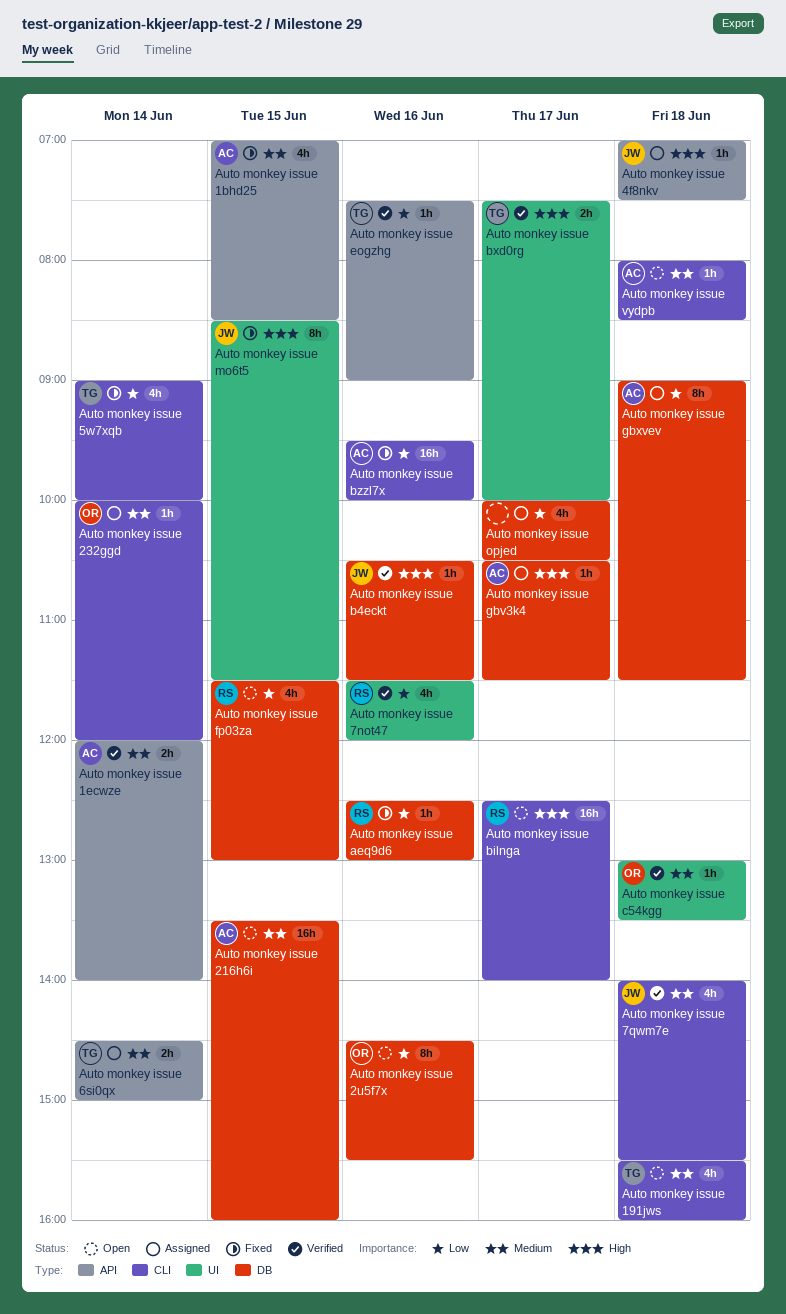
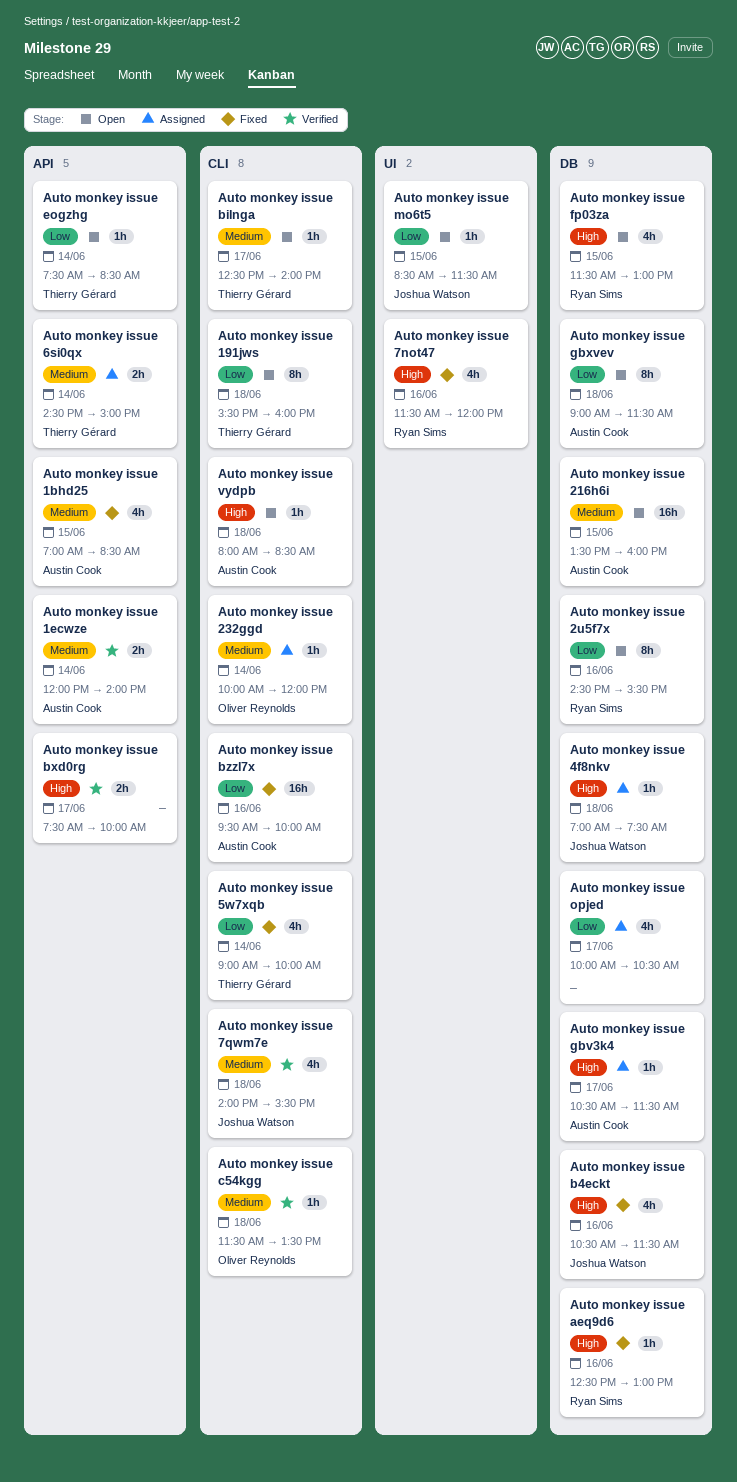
Auto monkey issue 191jws, priority: Medium -> Low
Auto monkey issue 191jws, estimate: 4h -> 8h
Auto monkey issue 2u5f7x, owner: Oliver Reynolds -> Ryan Sims
Auto monkey issue 4f8nkv, label: API -> DB
Auto monkey issue 7not47, status: Verified -> Fixed
Auto monkey issue 7not47, priority: Low -> High
Auto monkey issue aeq9d6, priority: Low -> High
Auto monkey issue b4eckt, status: Verified -> Fixed
Auto monkey issue b4eckt, estimate: 1h -> 4h
Auto monkey issue bilnga, owner: Ryan Sims -> Thierry Gérard
Auto monkey issue bilnga, priority: High -> Medium
Auto monkey issue bilnga, estimate: 16h -> 1h
Auto monkey issue bxd0rg, owner: Thierry Gérard -> none
Auto monkey issue bxd0rg, label: UI -> API
Auto monkey issue c54kgg, label: UI -> CLI
Auto monkey issue c54kgg, begins: 13:00 -> 11:30
Auto monkey issue eogzhg, status: Verified -> Open
Auto monkey issue eogzhg, day: Jun 16 -> Jun 14
Auto monkey issue eogzhg, ends: 09:00 -> 08:30
Auto monkey issue fp03za, priority: Low -> High
Auto monkey issue gbxvev, status: Assigned -> Open
Auto monkey issue mo6t5, status: Fixed -> Open
Auto monkey issue mo6t5, priority: High -> Low
Auto monkey issue mo6t5, estimate: 8h -> 1h
Auto monkey issue vydpb, priority: Medium -> High

